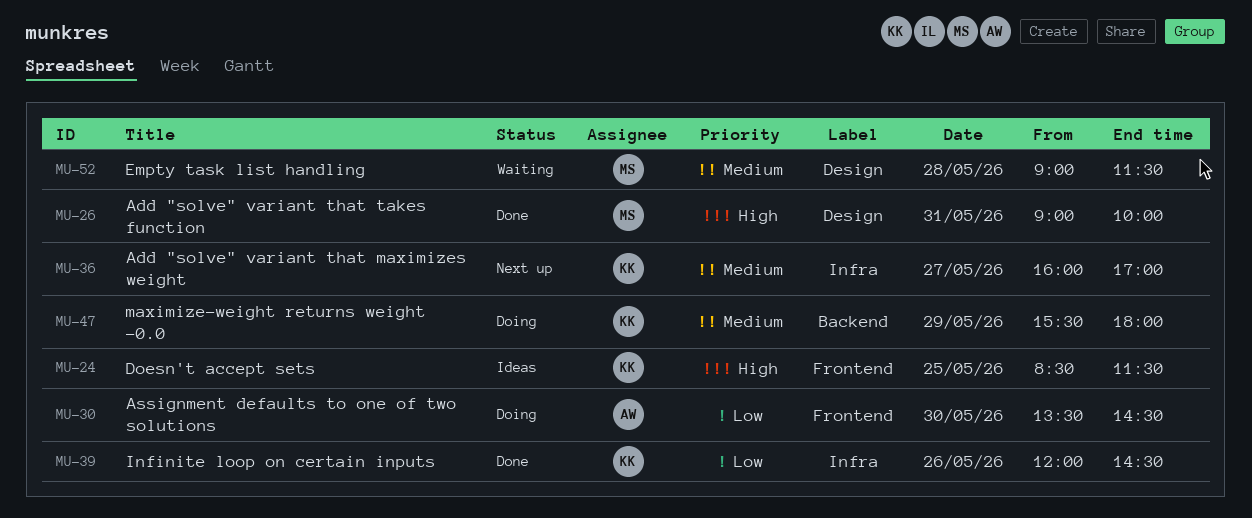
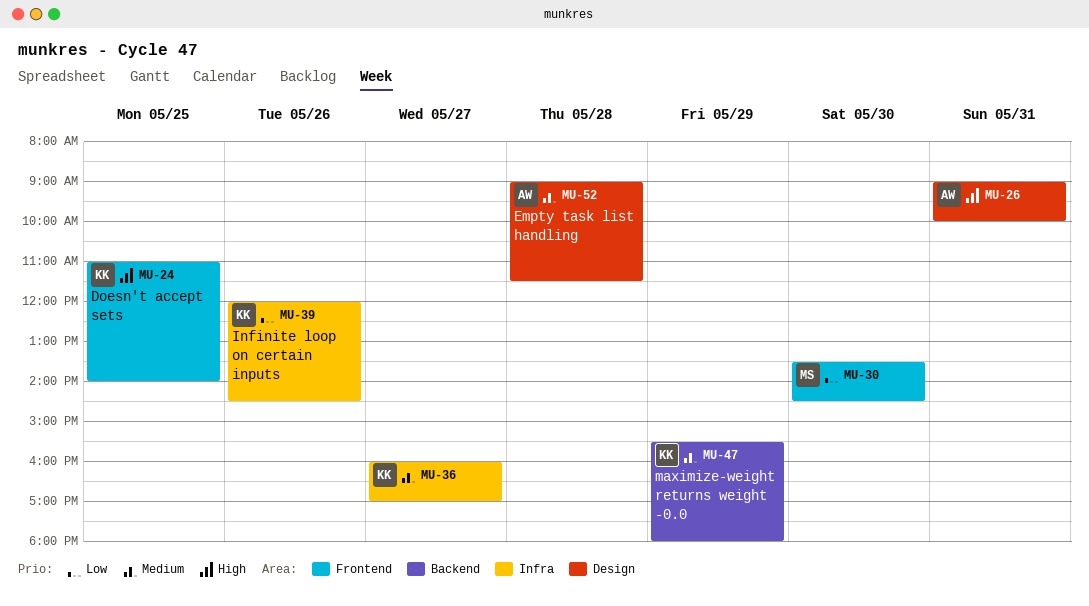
MU-24, begins: 08:30 -> 11:00
MU-24, ends: 11:30 -> 14:00
MU-26, owner: MS -> AW
MU-30, owner: AW -> MS
MU-52, owner: MS -> AW

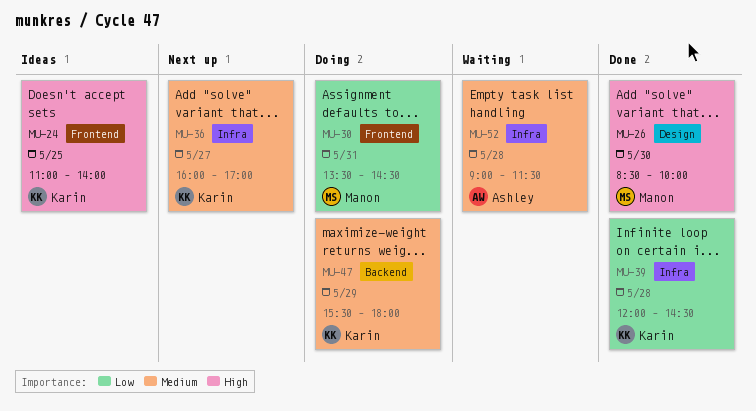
MU-26, owner: Ashley -> Manon
MU-26, day: May 31 -> May 30
MU-26, begins: 09:00 -> 08:30
MU-30, day: May 30 -> May 31
MU-39, day: May 26 -> May 28
MU-52, label: Design -> Infra

